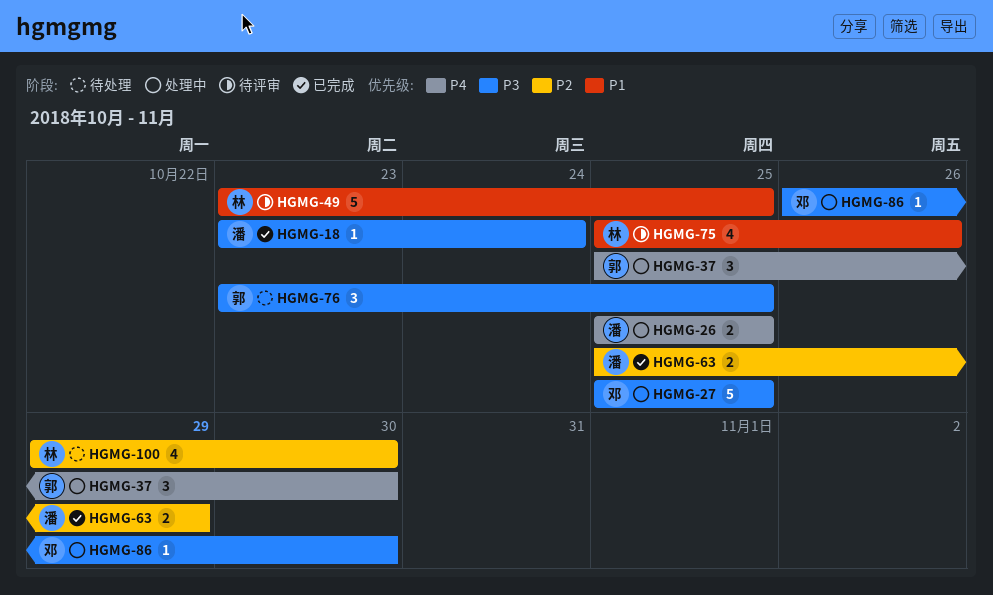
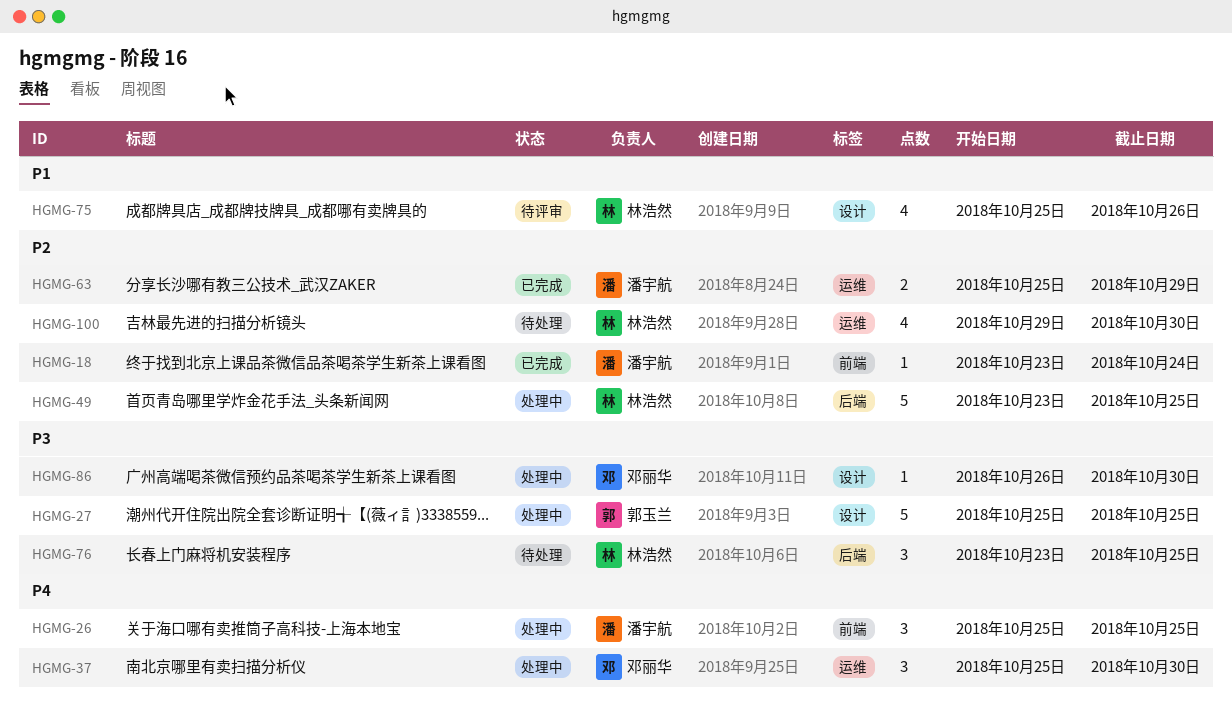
HGMG-18, priority: P3 -> P2
HGMG-26, estimate: 2 -> 3
HGMG-27, owner: 邓丽华 -> 郭玉兰
HGMG-37, owner: 郭玉兰 -> 邓丽华
HGMG-49, status: 待评审 -> 处理中
HGMG-49, priority: P1 -> P2
HGMG-76, owner: 郭玉兰 -> 林浩然

